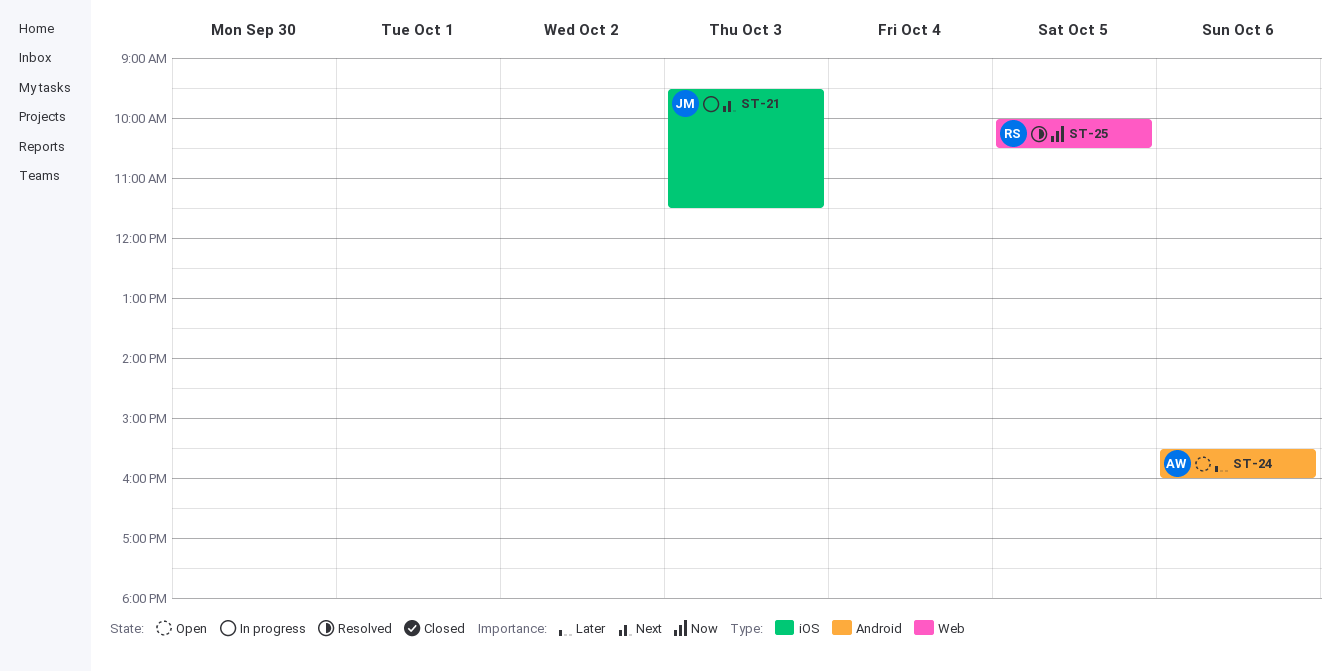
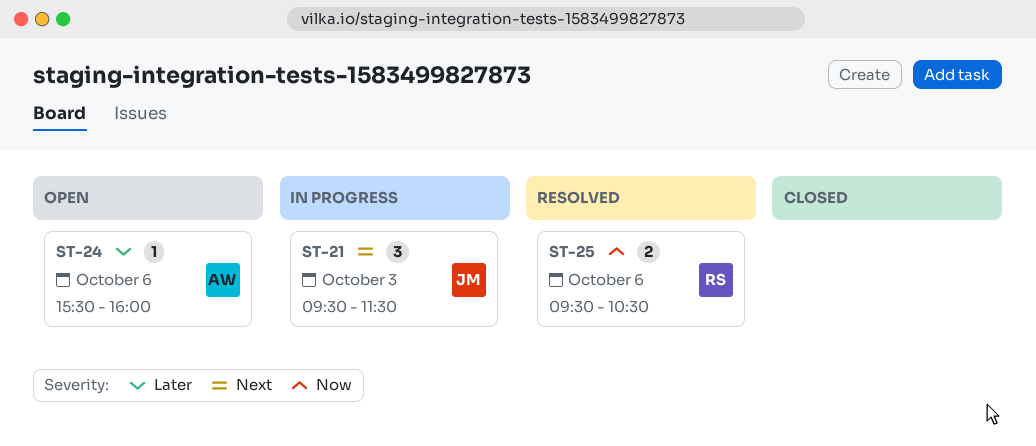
ST-25, day: Oct 5 -> Oct 6
ST-25, begins: 10:00 -> 09:30

